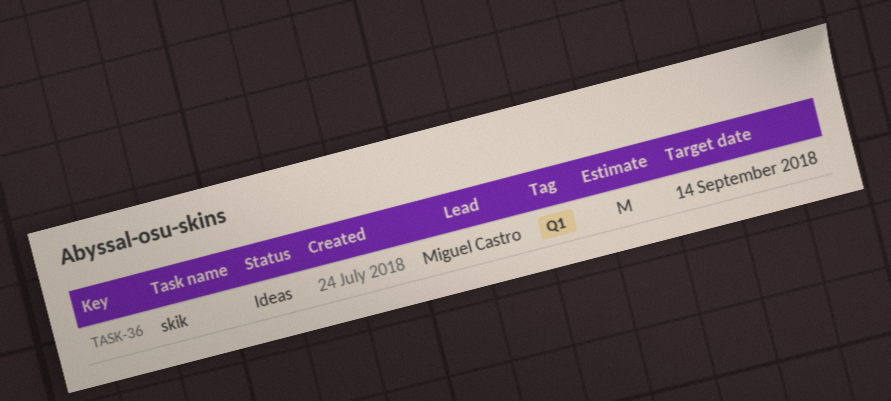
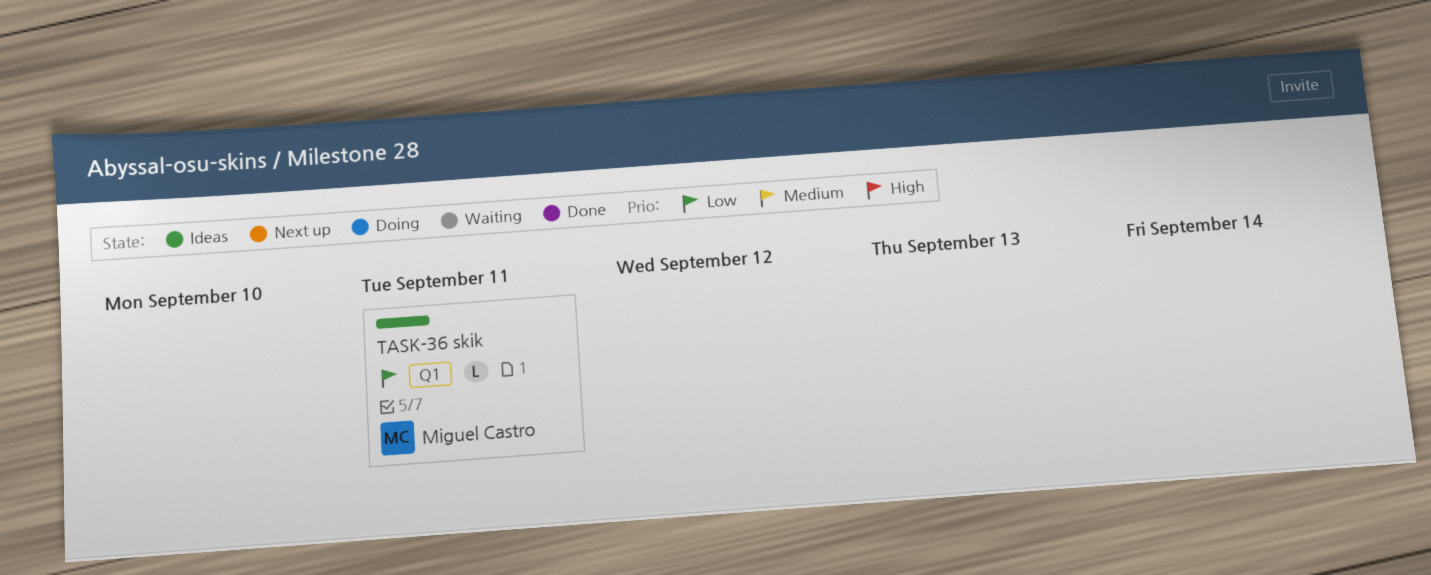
TASK-36, estimate: M -> L
TASK-36, due: Sep 14 -> Sep 11

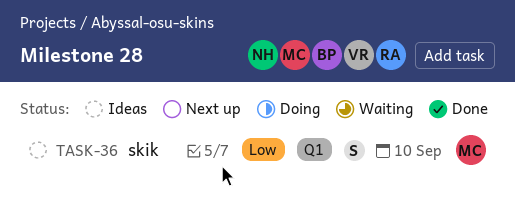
TASK-36, estimate: L -> S
TASK-36, due: Sep 11 -> Sep 10

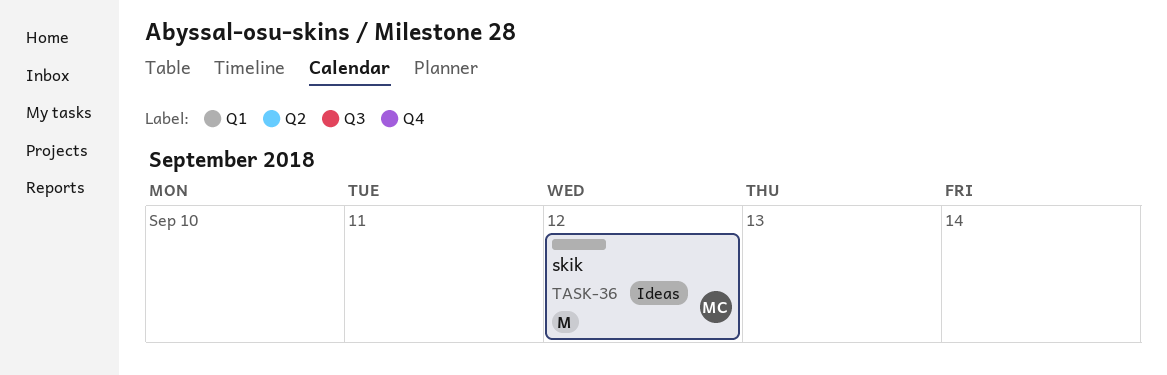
TASK-36, estimate: S -> M
TASK-36, due: Sep 10 -> Sep 12

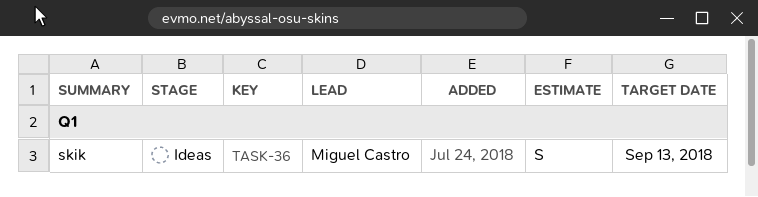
TASK-36, estimate: M -> S
TASK-36, due: Sep 12 -> Sep 13

